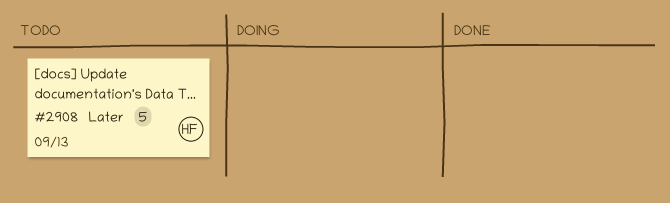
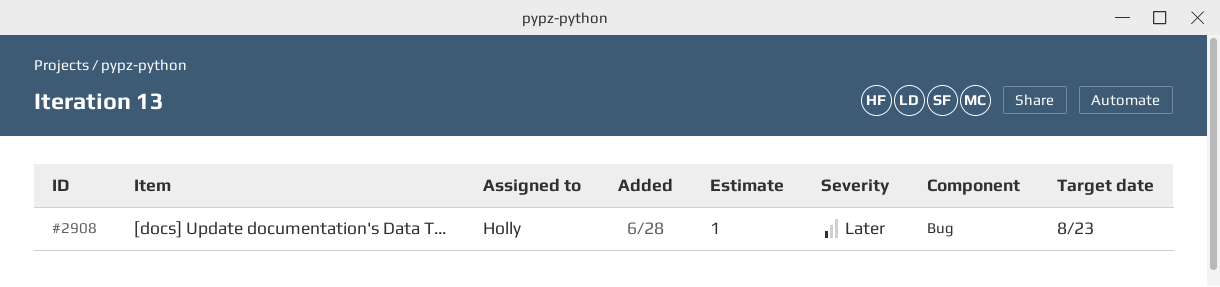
#2908, estimate: 5 -> 1
#2908, due: Sep 13 -> Aug 23

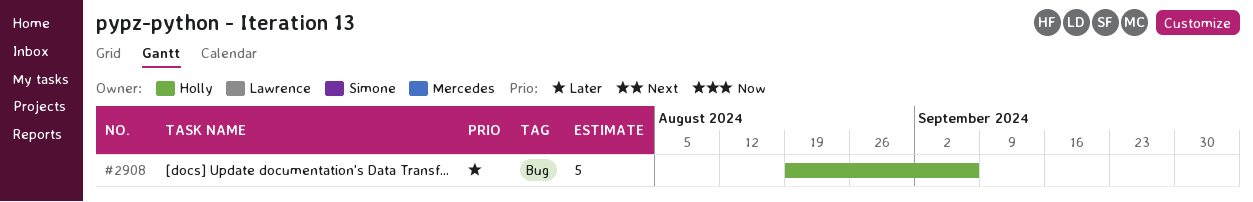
#2908, estimate: 1 -> 5
#2908, due: Aug 23 -> Sep 6

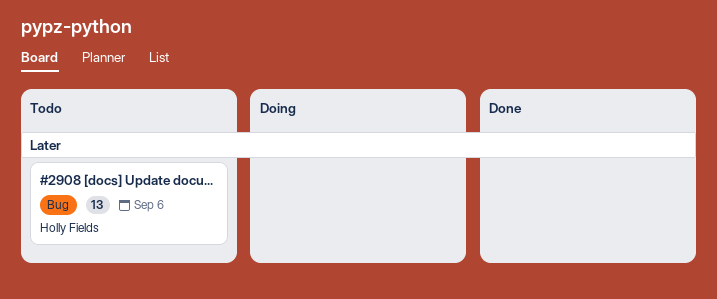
#2908, estimate: 5 -> 13

